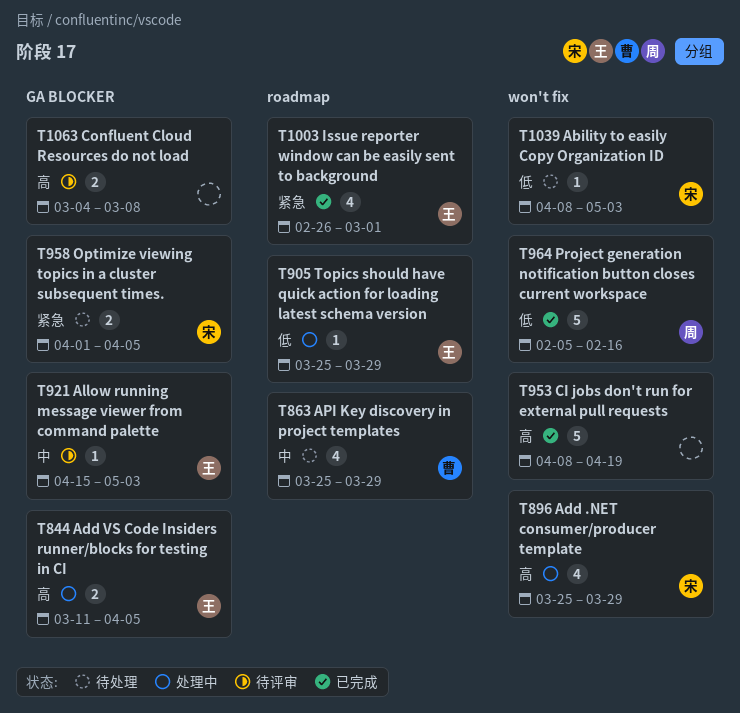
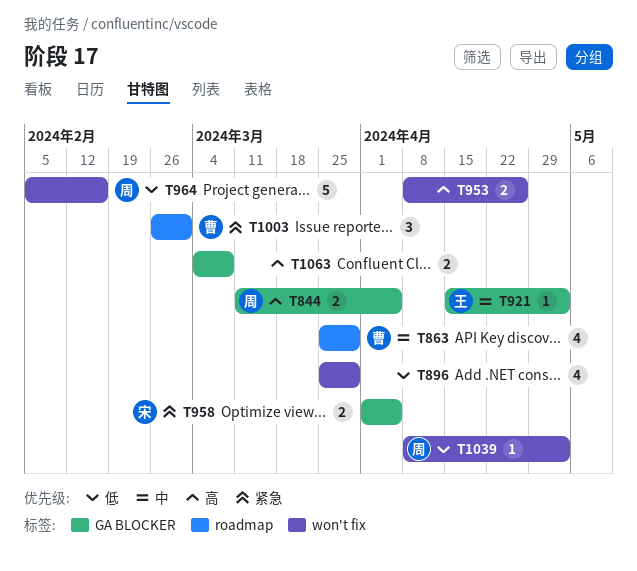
T844, owner: 王 -> 周
T896, owner: 宋 -> none
T896, priority: 高 -> 低
T905: present -> none
T953, estimate: 5 -> 2
T953, due: Apr 19 -> Apr 26
T1003, owner: 王 -> 曹
T1003, estimate: 4 -> 3
T1039, owner: 宋 -> 周

